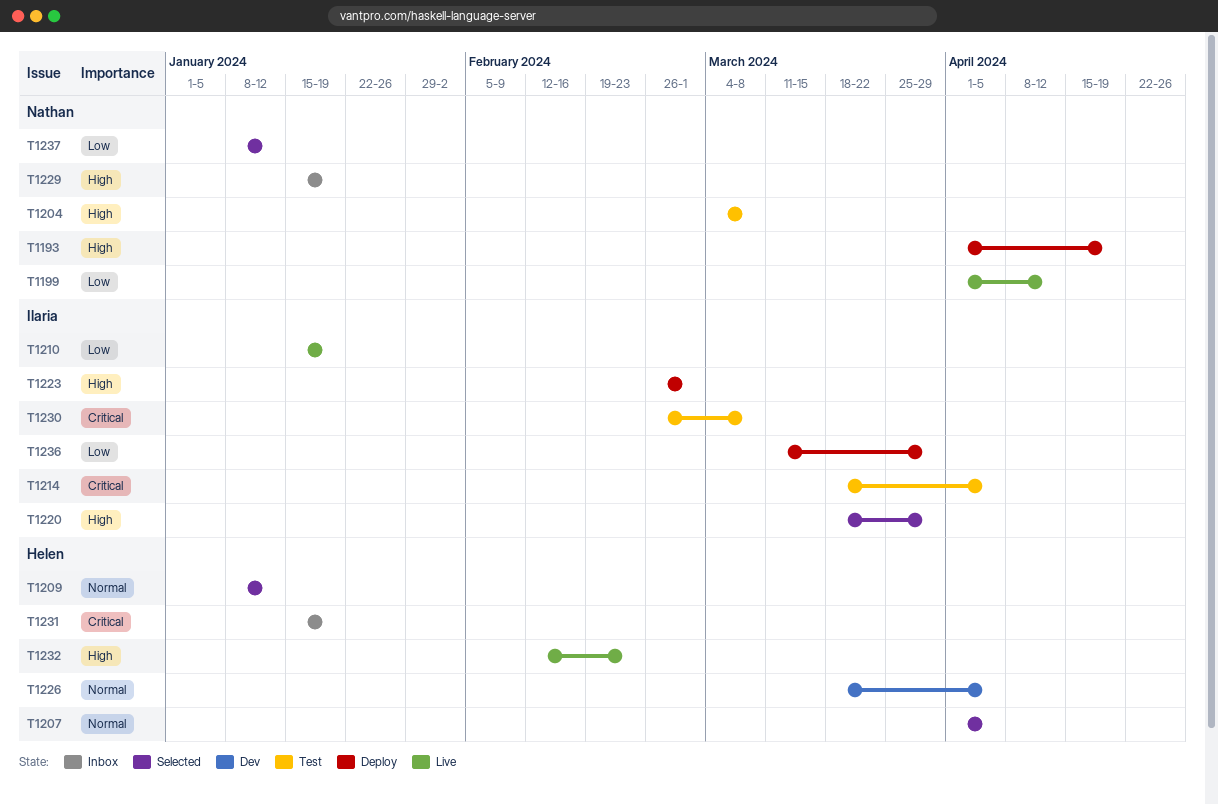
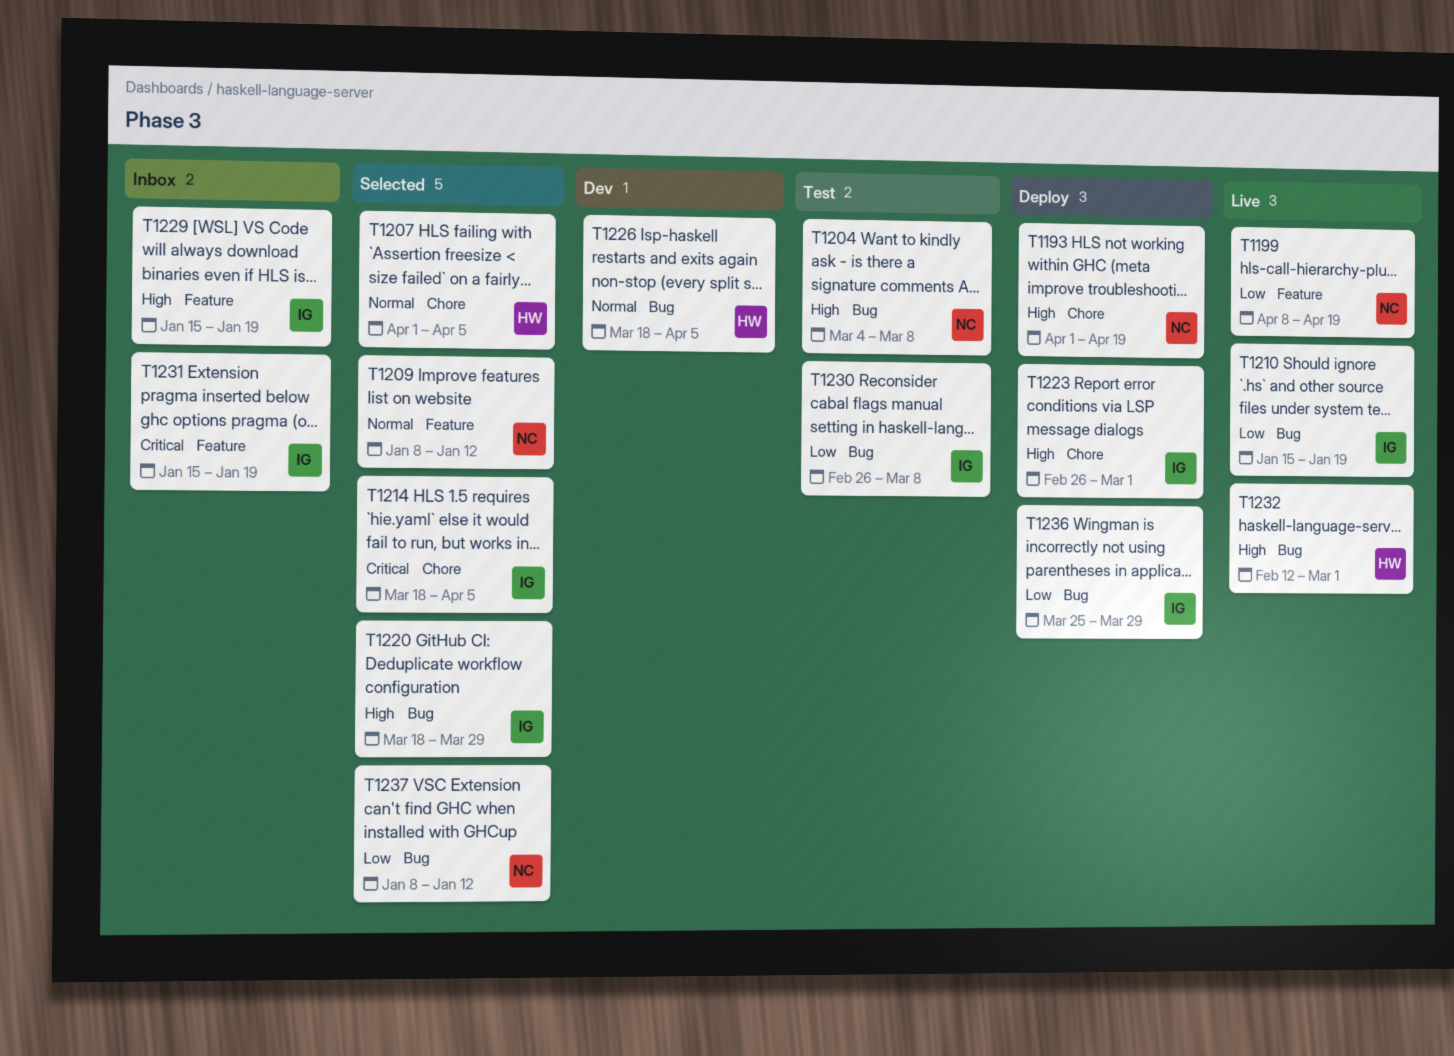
T1199, start: Apr 1 -> Apr 8
T1199, due: Apr 12 -> Apr 19
T1209, owner: Helen -> Nathan
T1214, status: Test -> Selected
T1229, owner: Nathan -> Ilaria
T1230, priority: Critical -> Low
T1231, owner: Helen -> Ilaria
T1232, due: Feb 23 -> Mar 1
T1236, start: Mar 11 -> Mar 25

